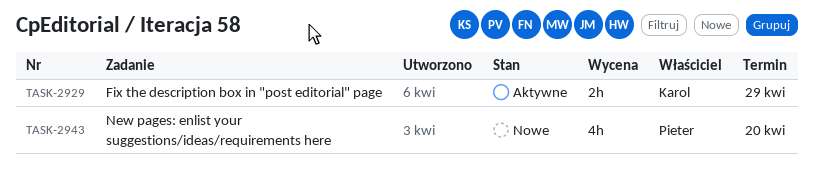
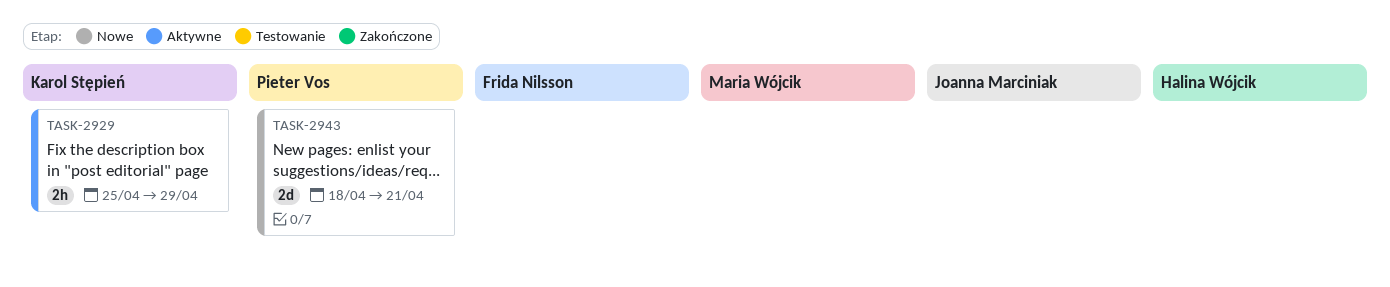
TASK-2943, estimate: 4h -> 2d
TASK-2943, due: Apr 20 -> Apr 21

